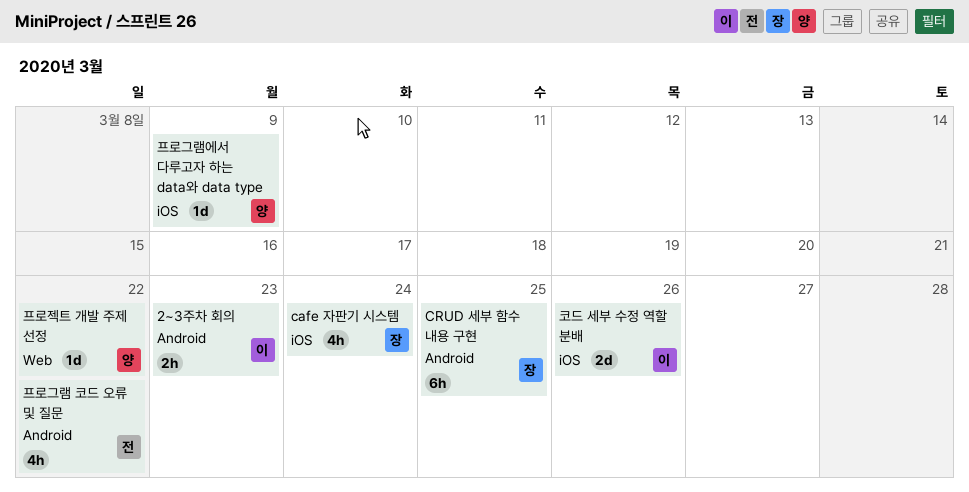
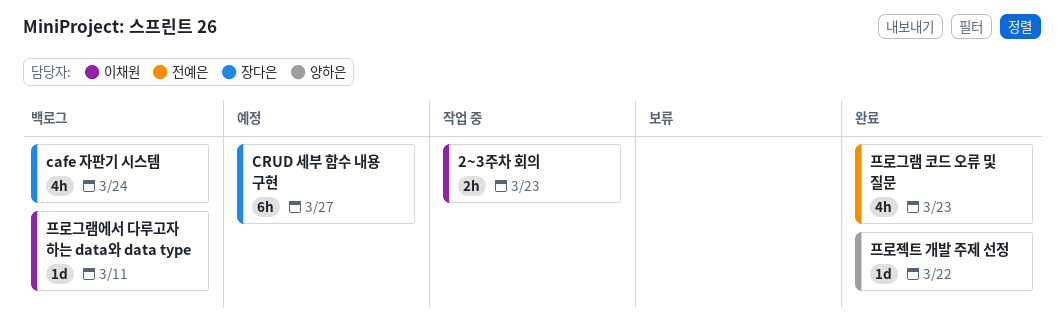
CRUD 세부 함수 내용 구현, due: Mar 25 -> Mar 27
코드 세부 수정 역할 분배: present -> none
프로그램 코드 오류 및 질문, due: Mar 22 -> Mar 23
프로그램에서 다루고자 하는 data와 data type, owner: 양하은 -> 이채원
프로그램에서 다루고자 하는 data와 data type, due: Mar 9 -> Mar 11

